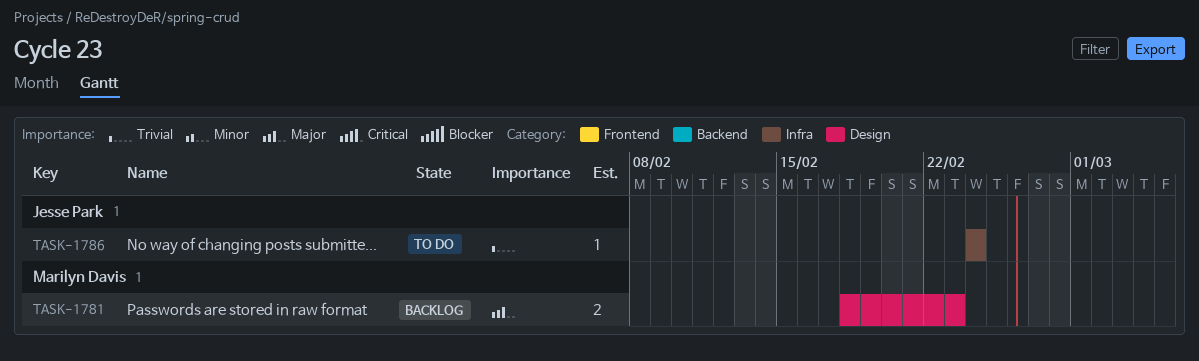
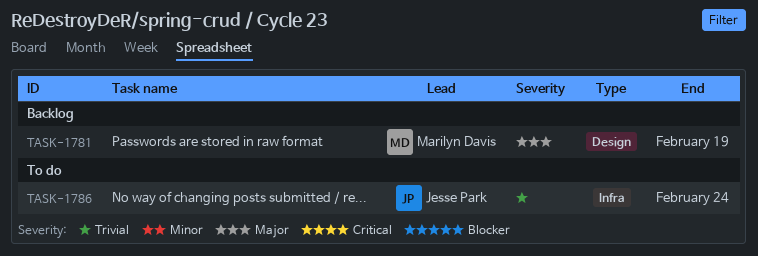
TASK-1781, due: Feb 23 -> Feb 19

